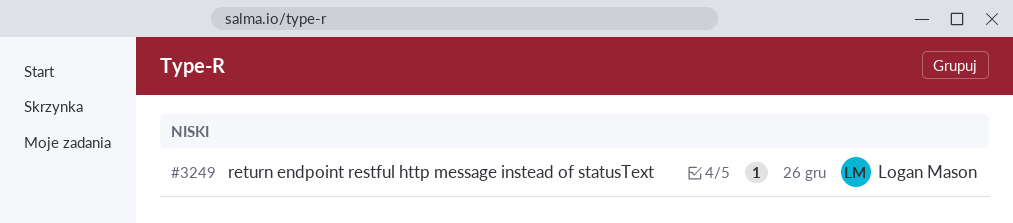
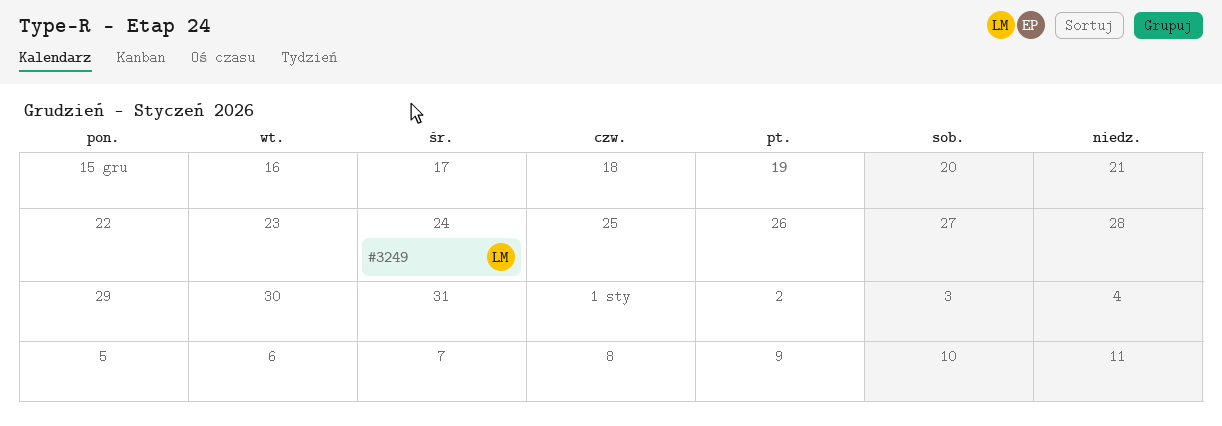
#3249, due: Dec 26 -> Dec 24

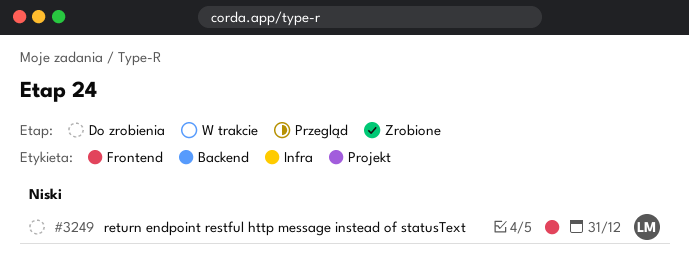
#3249, due: Dec 24 -> Dec 31

